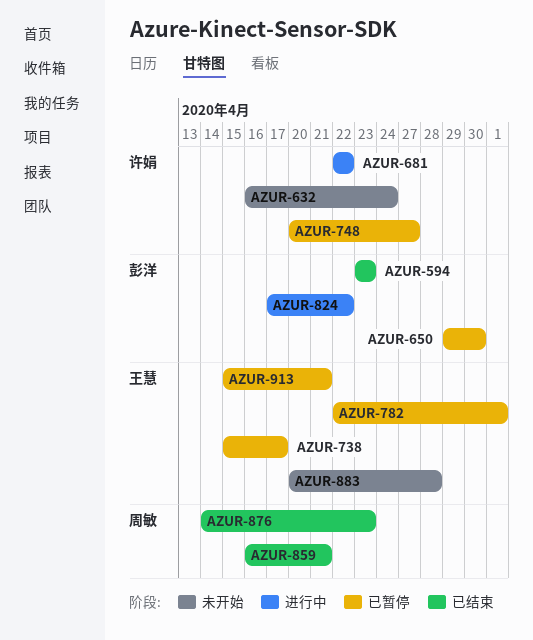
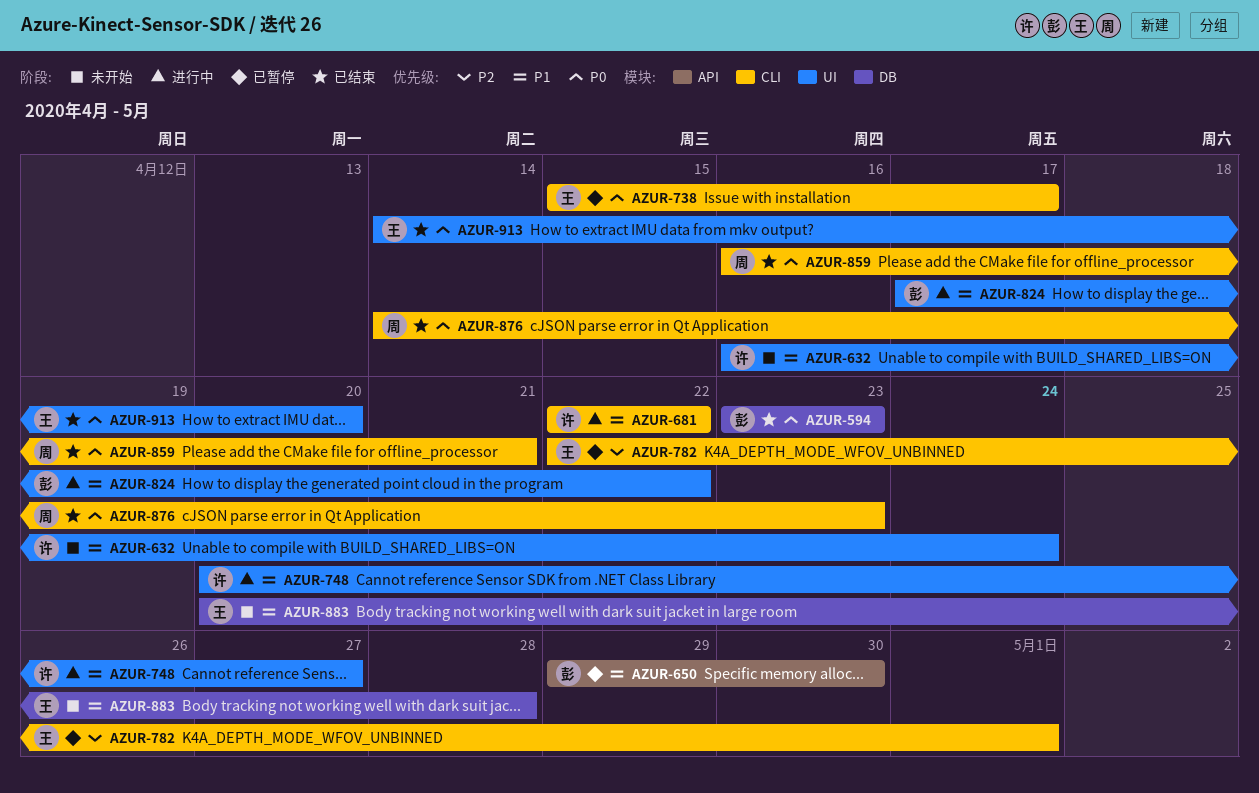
AZUR-748, status: 已暂停 -> 进行中
AZUR-913, status: 已暂停 -> 已结束
AZUR-913, start: Apr 15 -> Apr 14
AZUR-913, due: Apr 21 -> Apr 20

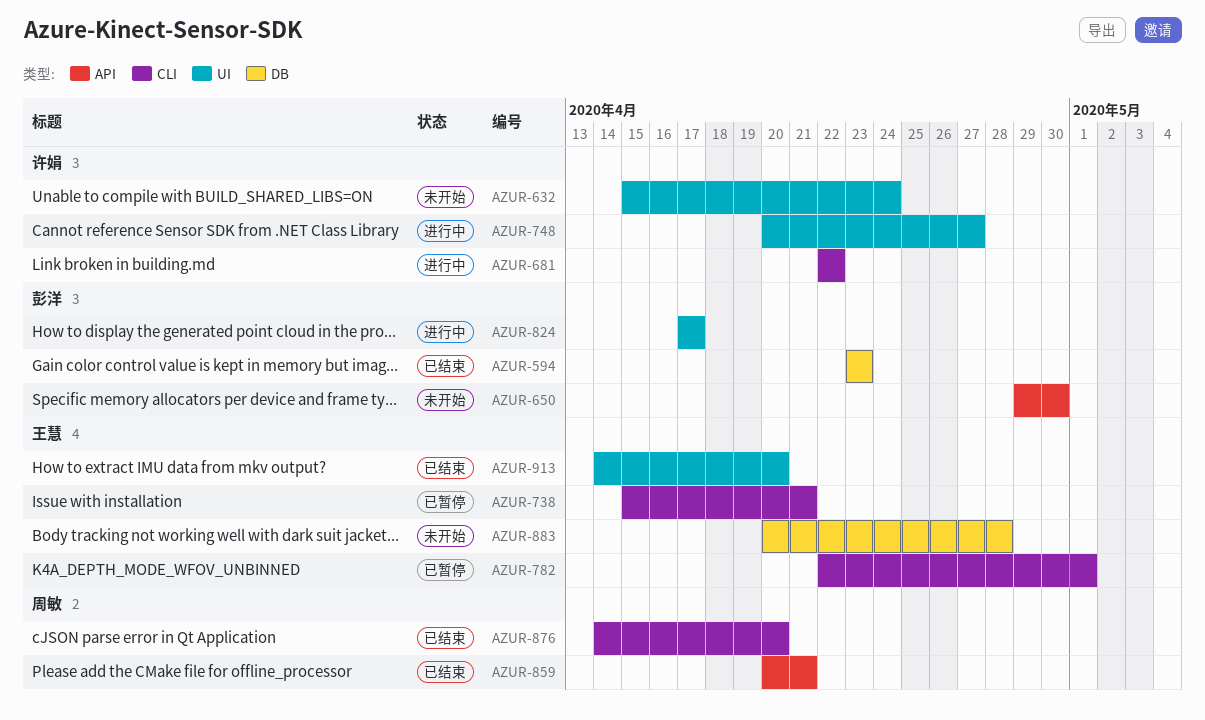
AZUR-632, start: Apr 16 -> Apr 15
AZUR-650, status: 已暂停 -> 未开始
AZUR-738, due: Apr 17 -> Apr 21
AZUR-824, due: Apr 22 -> Apr 17
AZUR-859, label: CLI -> API
AZUR-859, start: Apr 16 -> Apr 20
AZUR-876, due: Apr 23 -> Apr 20

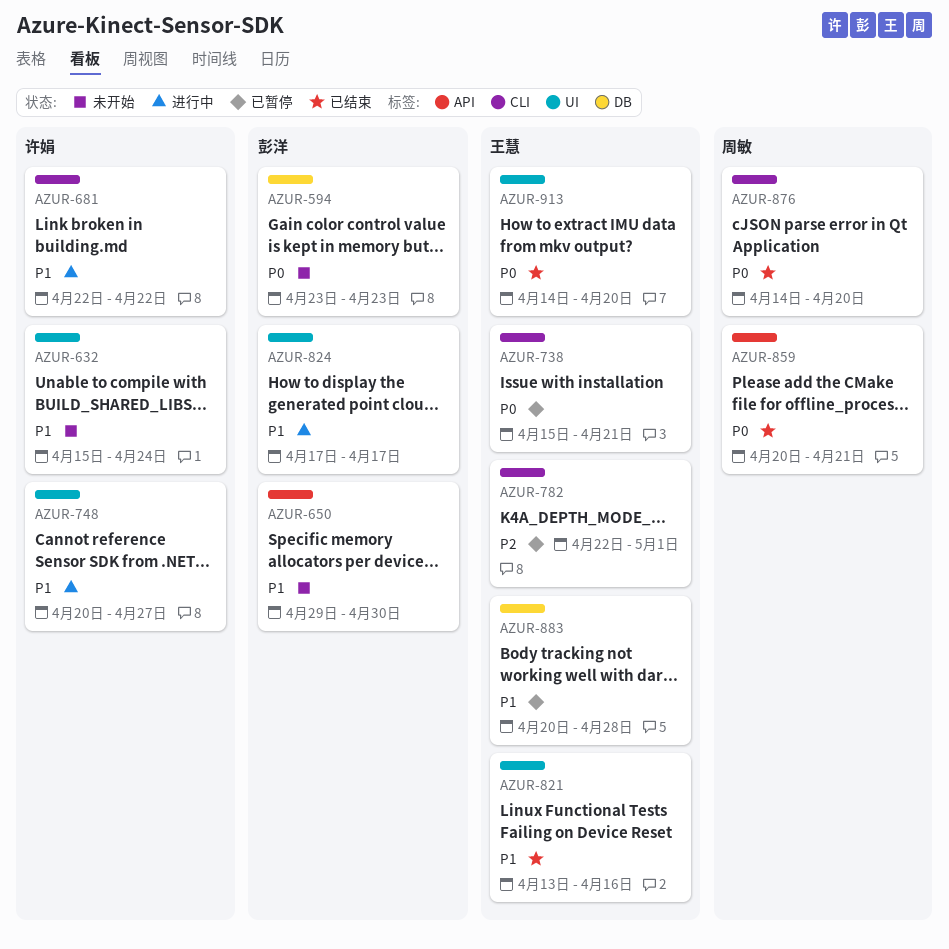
AZUR-594, status: 已结束 -> 未开始
AZUR-821: none -> present
AZUR-883, status: 未开始 -> 已暂停

